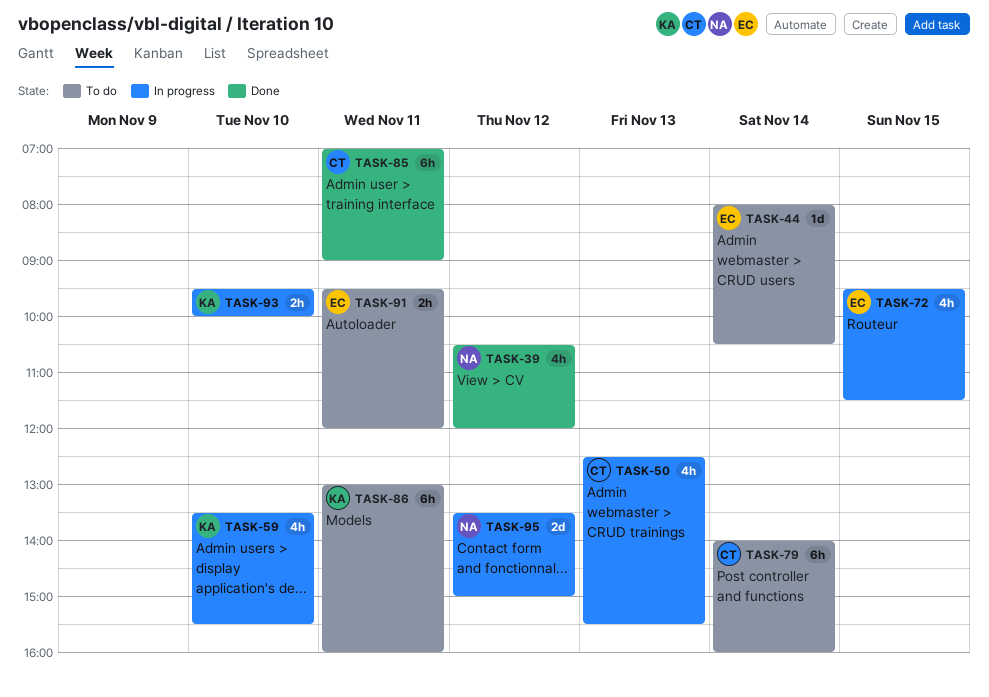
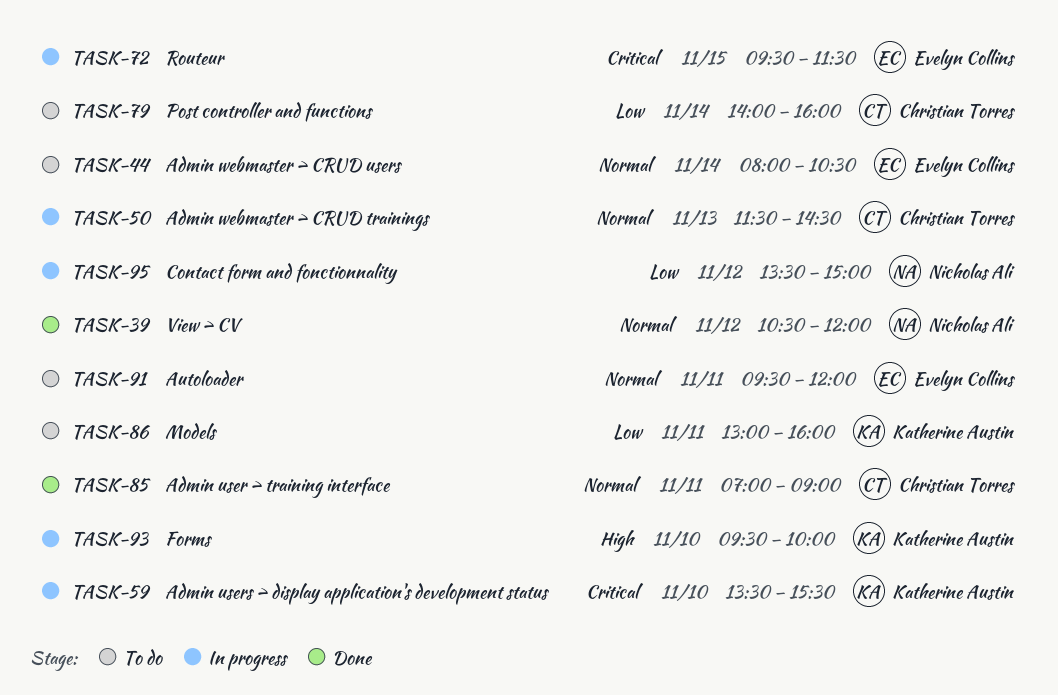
TASK-50, begins: 12:30 -> 11:30
TASK-50, ends: 15:30 -> 14:30

